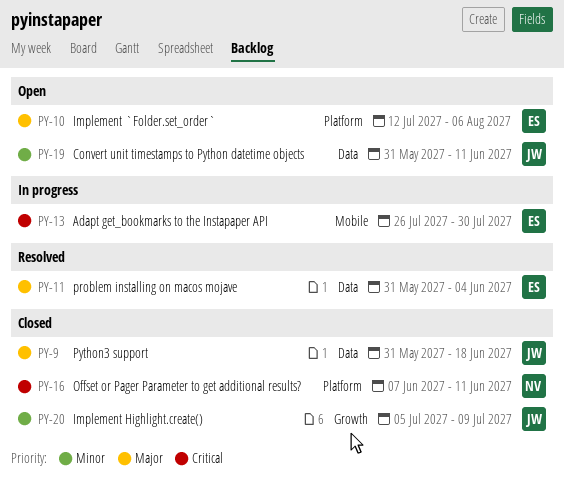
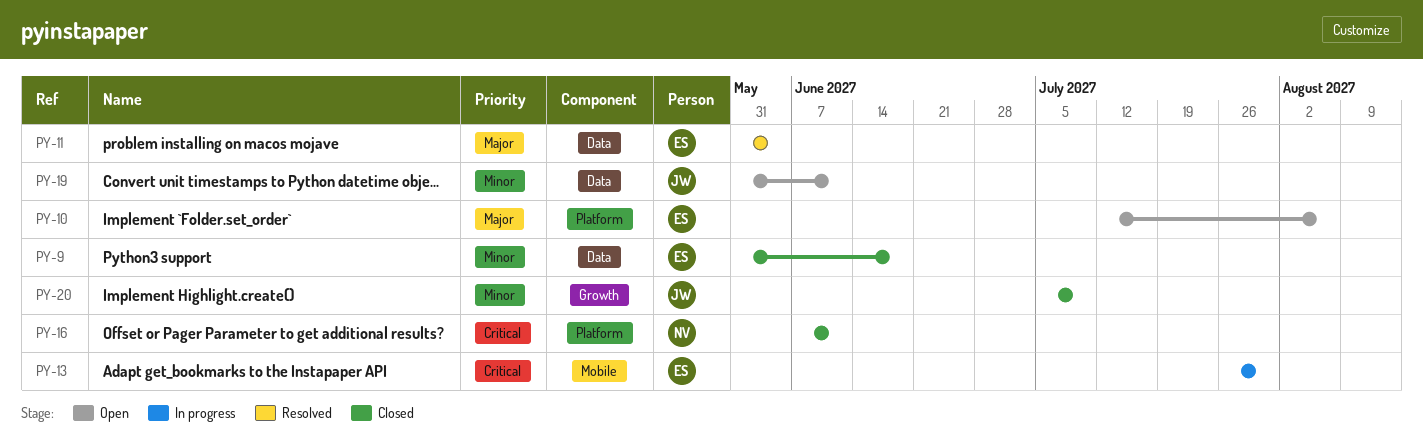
PY-9, owner: JW -> ES
PY-9, priority: Major -> Minor

